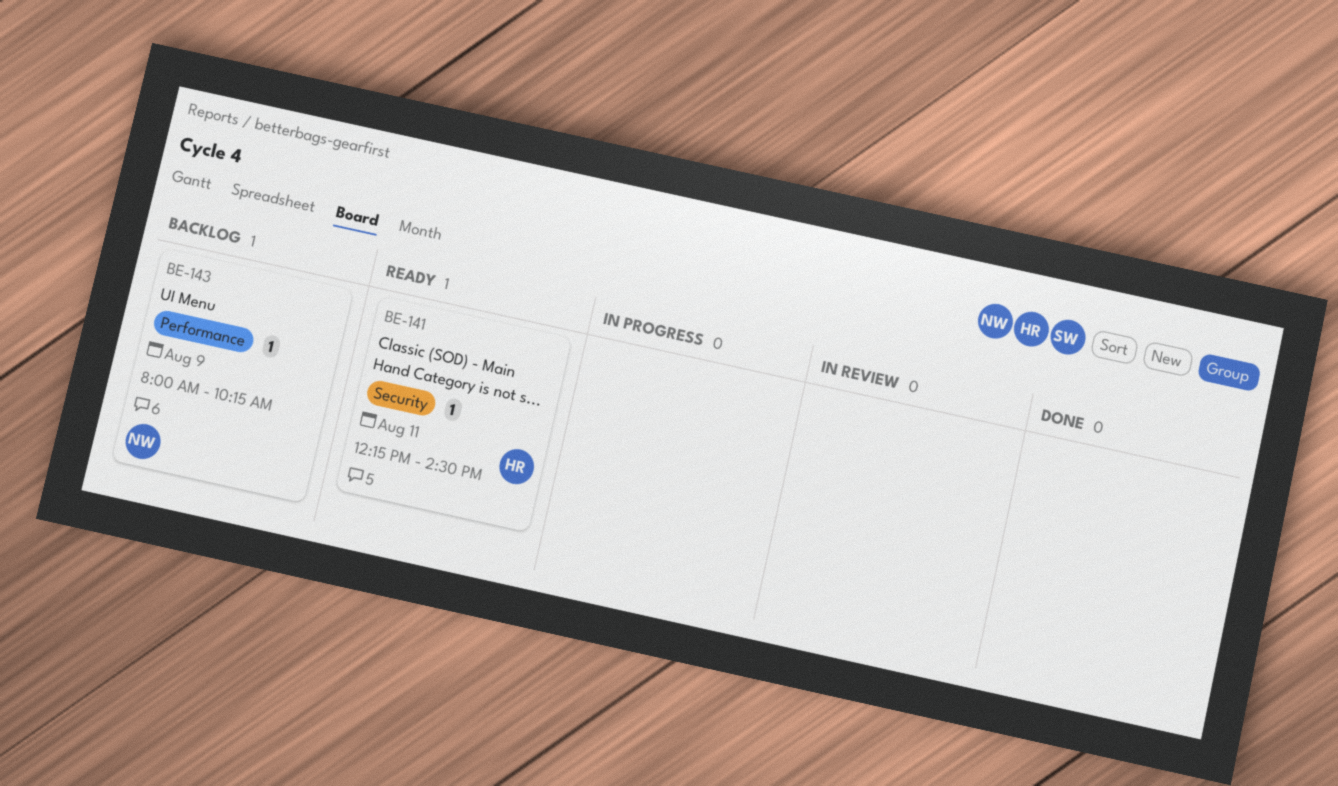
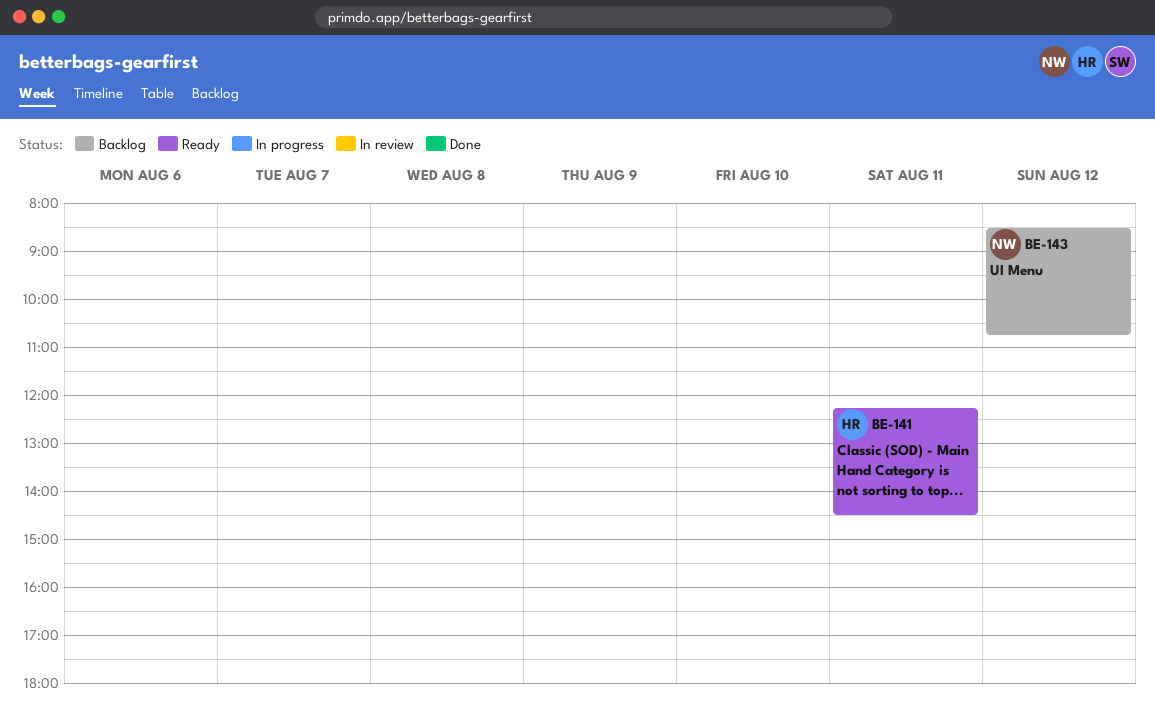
BE-143, day: Aug 9 -> Aug 12
BE-143, begins: 08:00 -> 08:30
BE-143, ends: 10:15 -> 10:45

